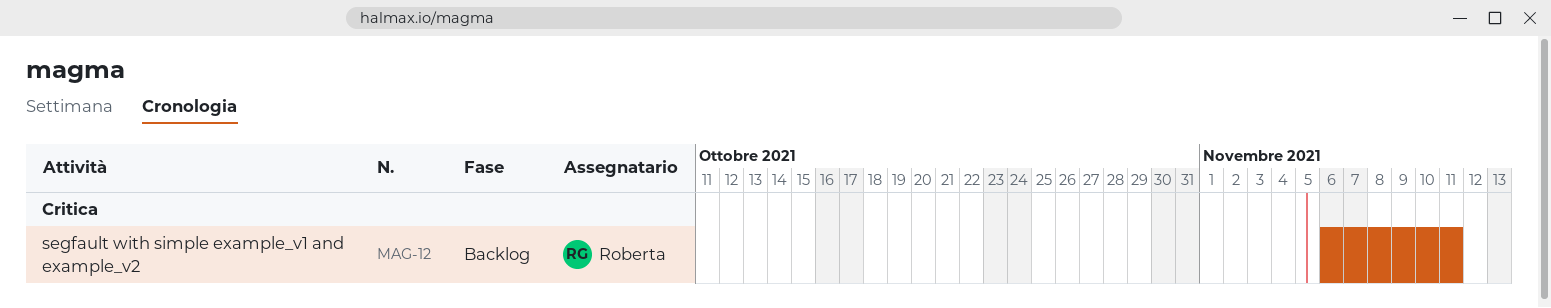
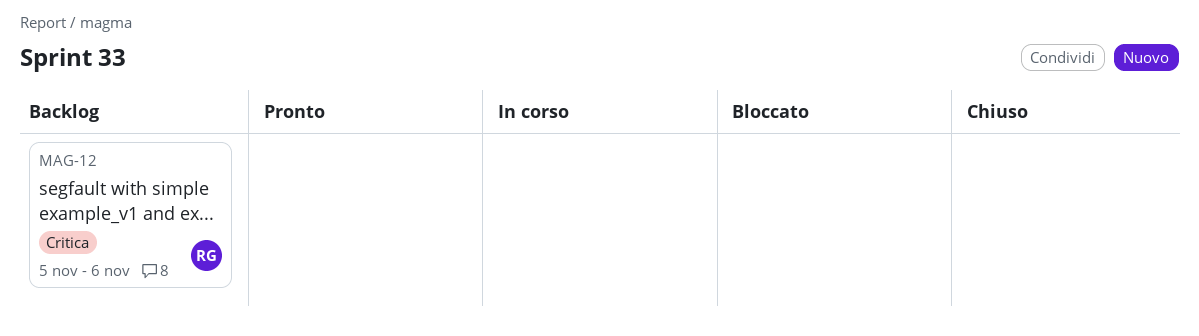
MAG-12, start: Nov 6 -> Nov 5
MAG-12, due: Nov 11 -> Nov 6

